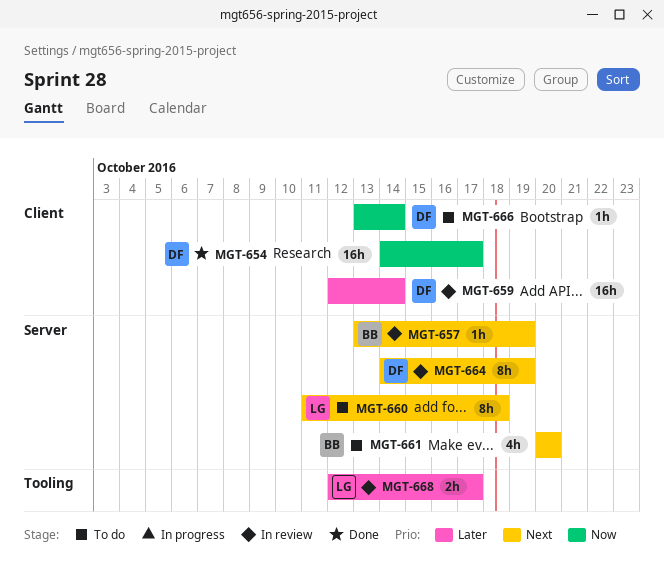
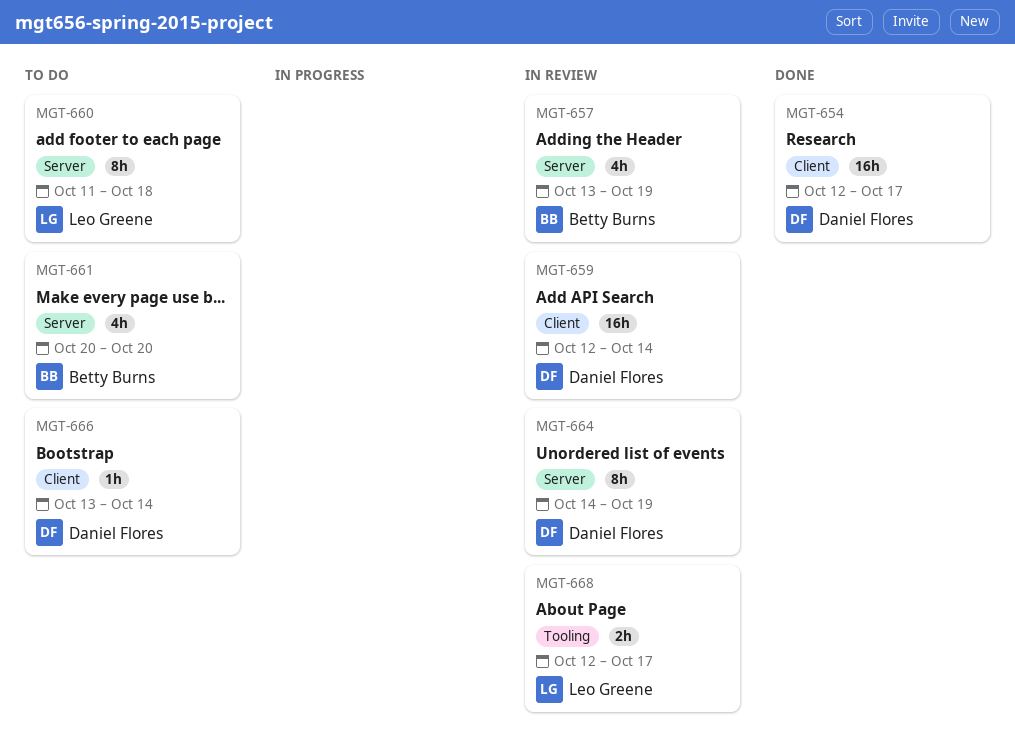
MGT-654, start: Oct 14 -> Oct 12
MGT-657, estimate: 1h -> 4h

